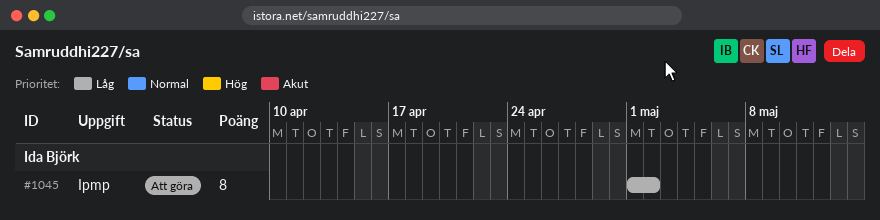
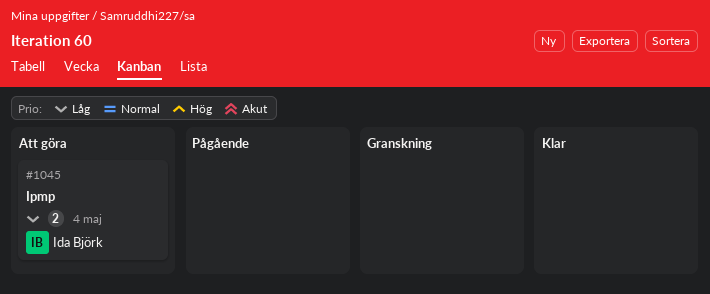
#1045, estimate: 8 -> 2
#1045, due: May 2 -> May 4

